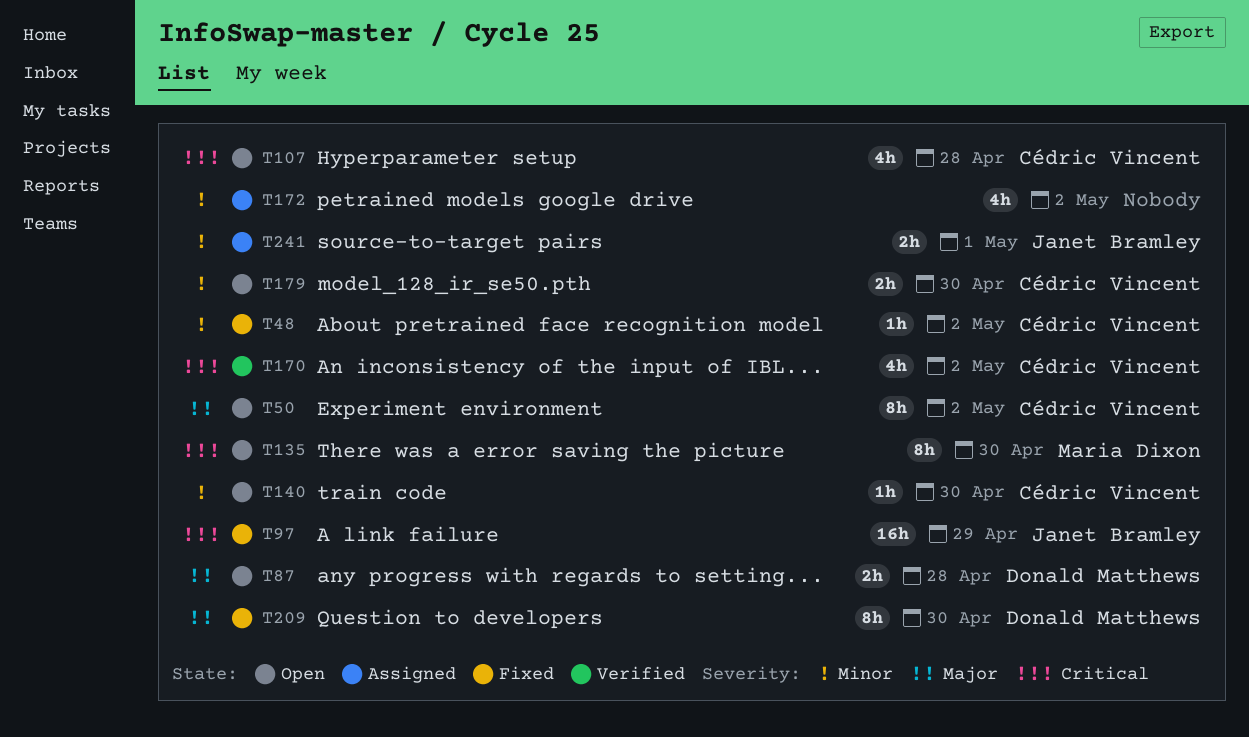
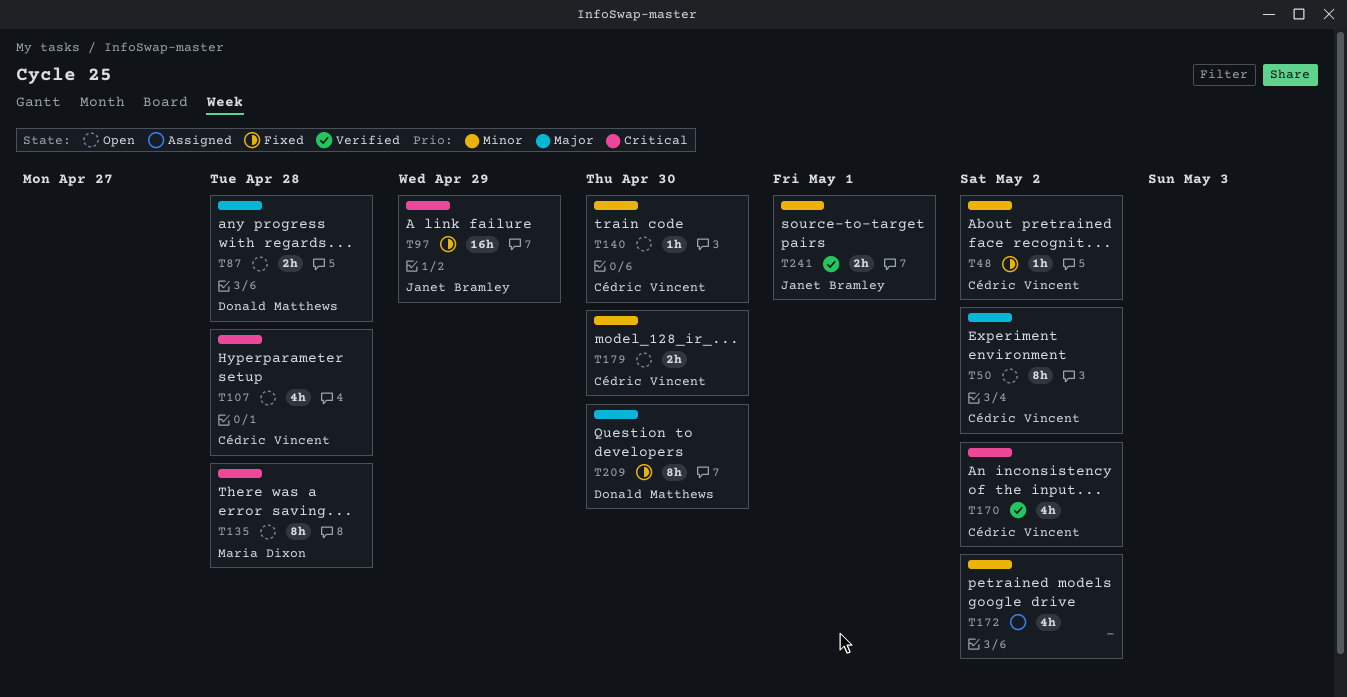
T135, due: Apr 30 -> Apr 28
T241, status: Assigned -> Verified

